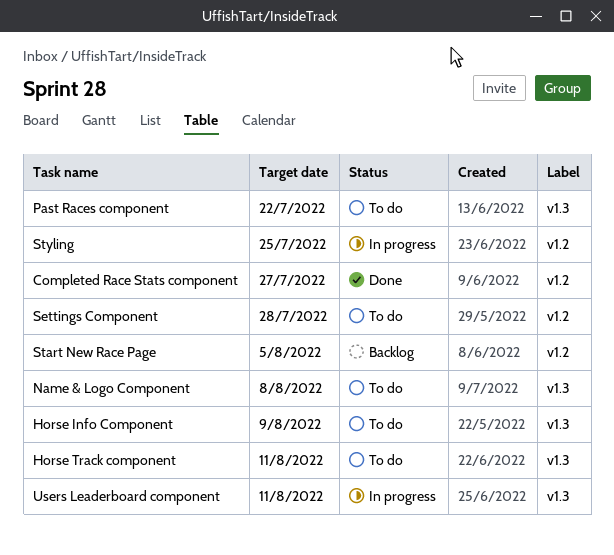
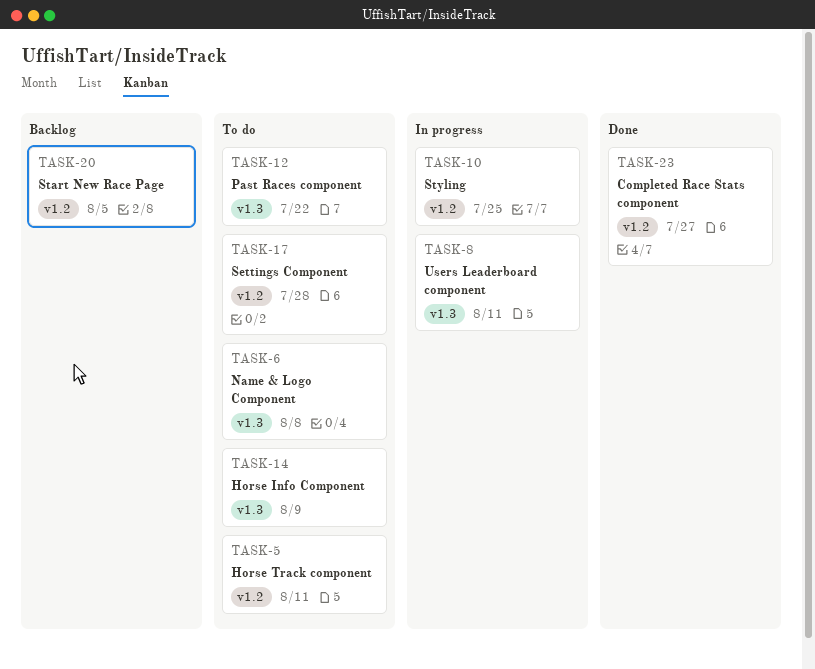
Horse Track component, label: v1.3 -> v1.2

